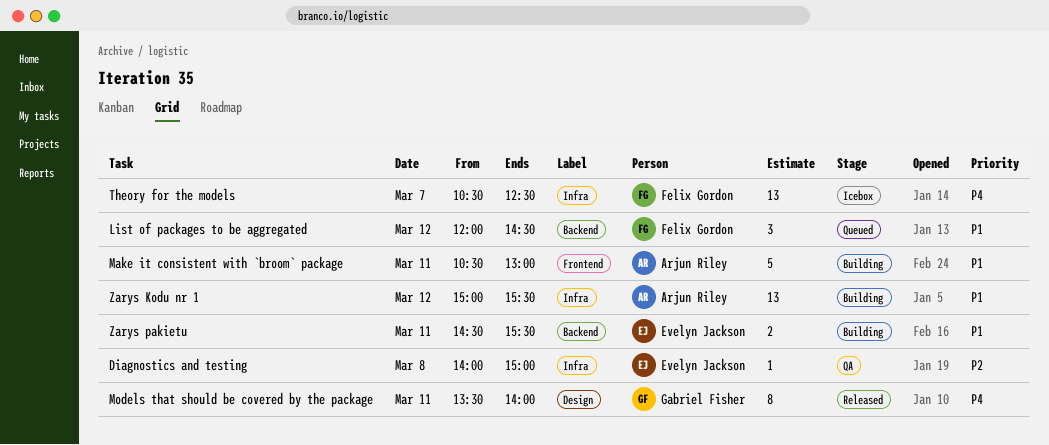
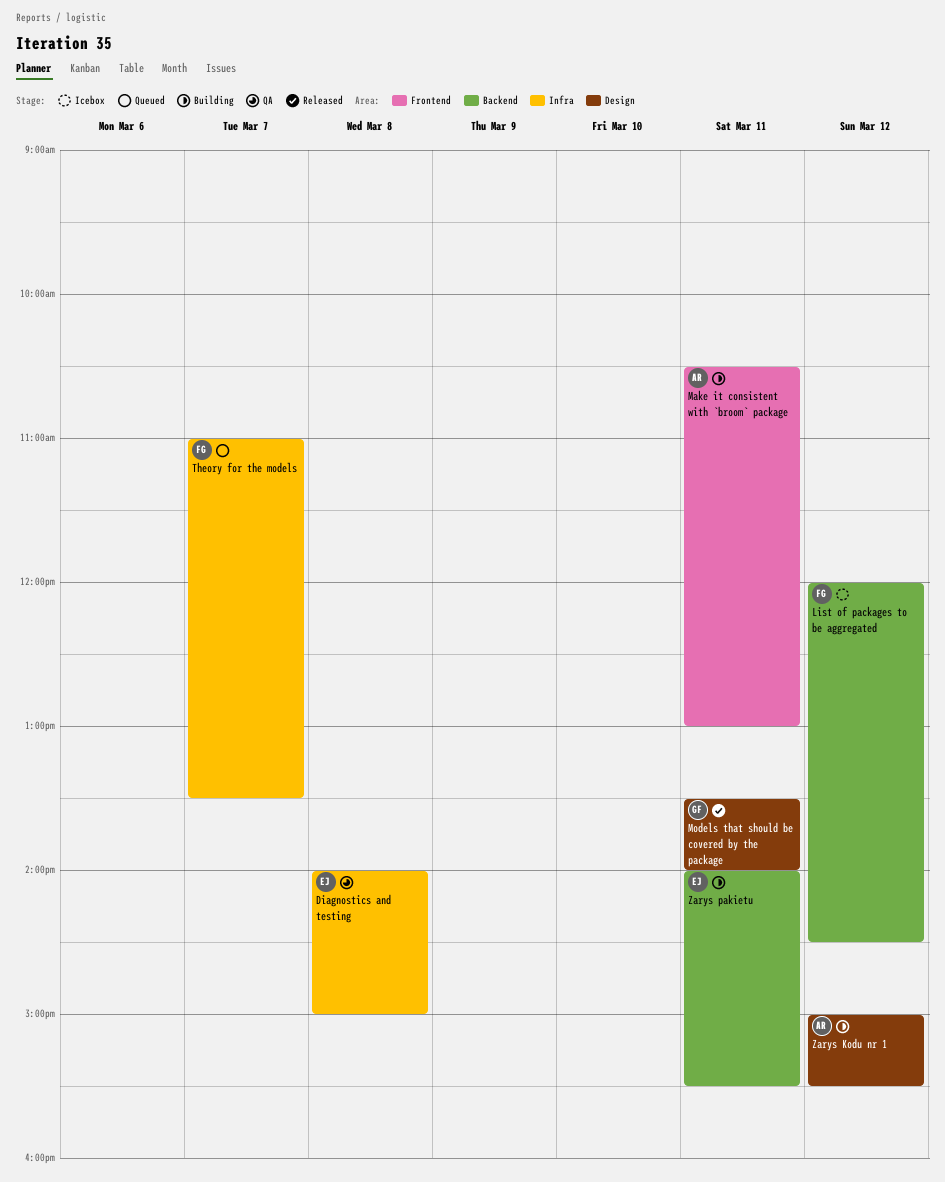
List of packages to be aggregated, status: Queued -> Icebox
Theory for the models, status: Icebox -> Queued
Theory for the models, begins: 10:30 -> 11:00
Theory for the models, ends: 12:30 -> 13:30
Zarys Kodu nr 1, label: Infra -> Design
Zarys pakietu, begins: 14:30 -> 14:00

